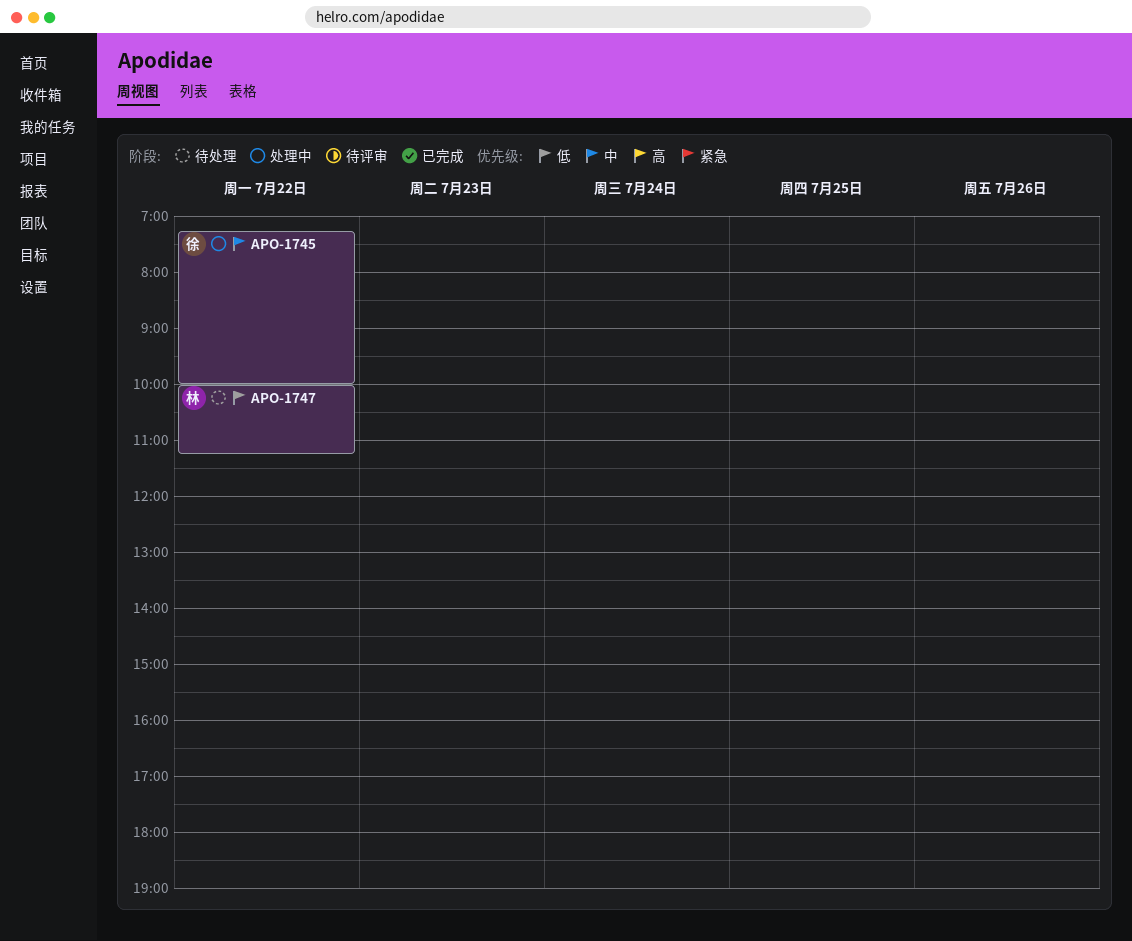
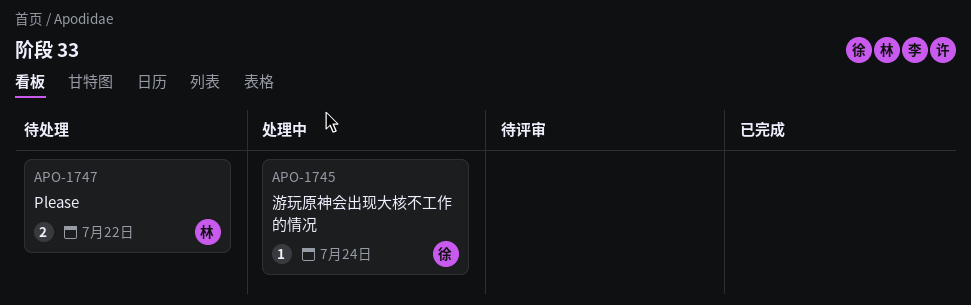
APO-1745, day: Jul 22 -> Jul 24

